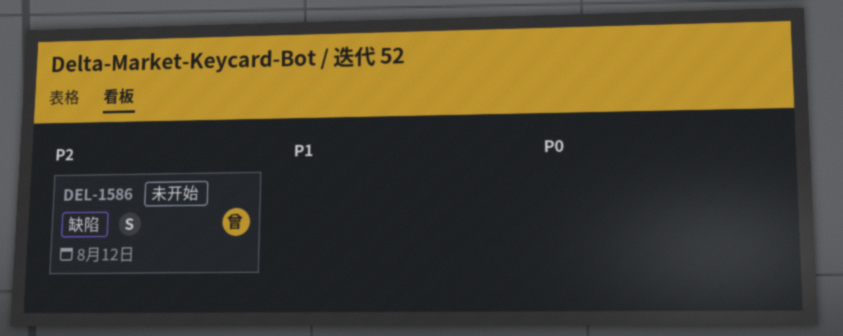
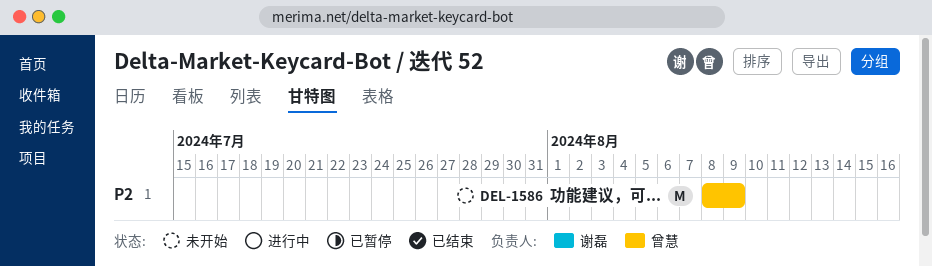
DEL-1586, estimate: S -> M
DEL-1586, due: Aug 12 -> Aug 9

